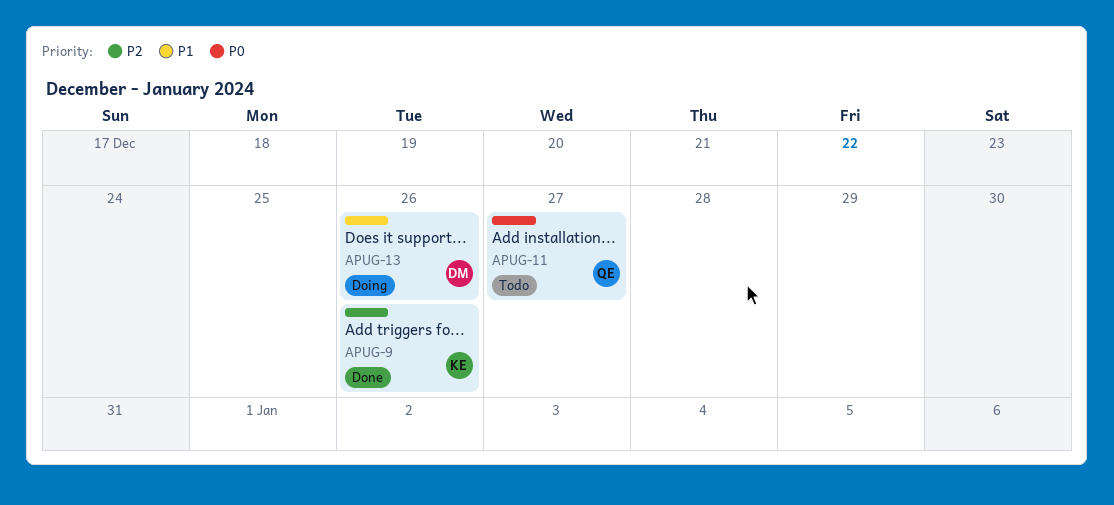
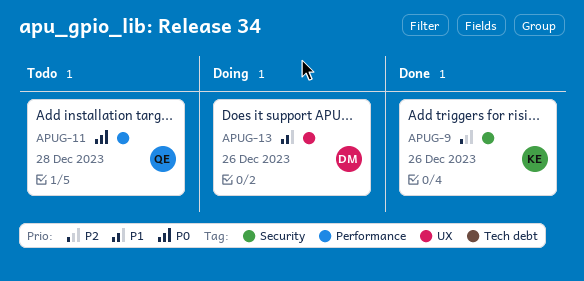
APUG-11, due: Dec 27 -> Dec 28

